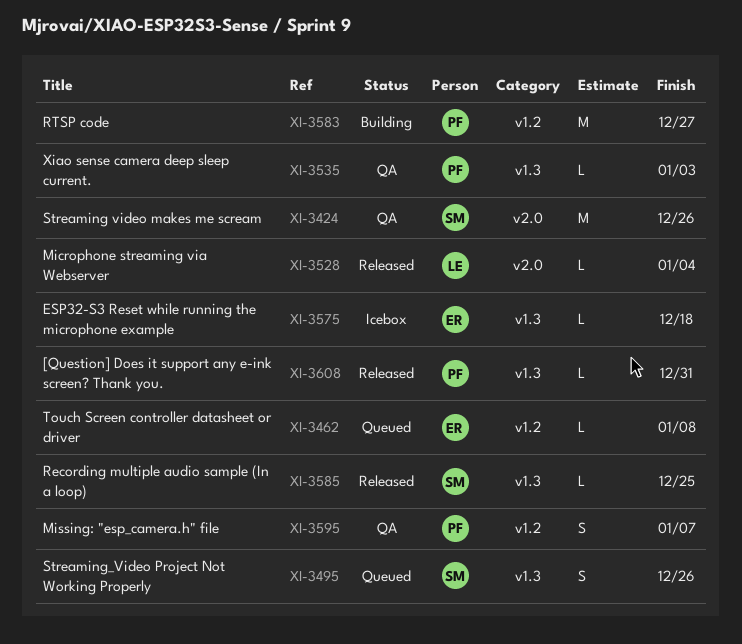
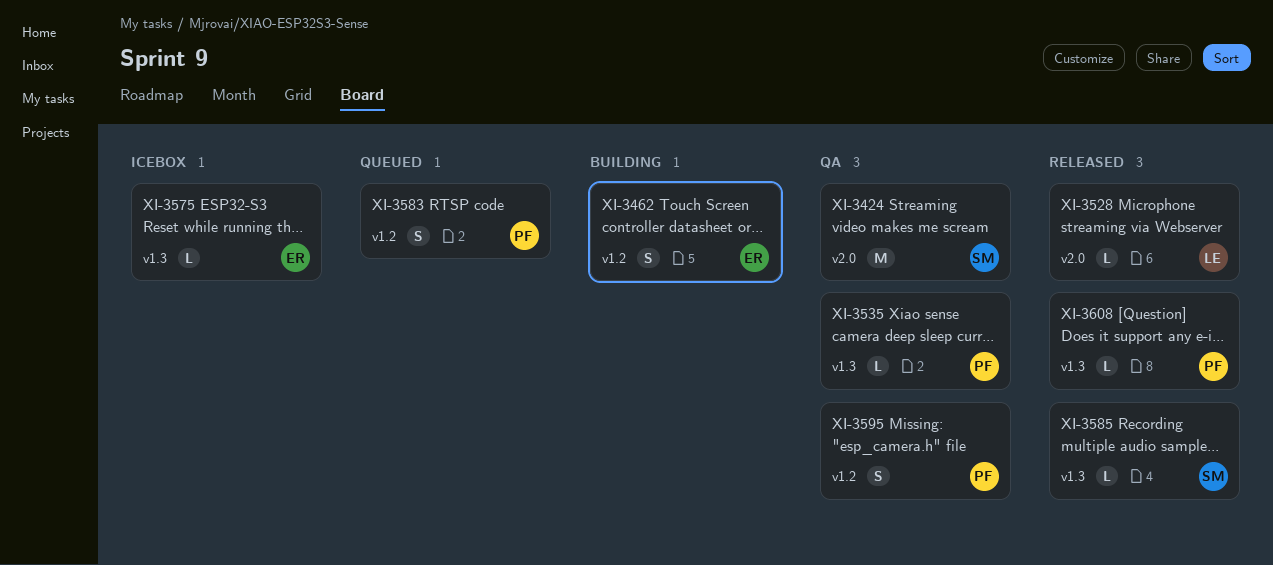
XI-3462, status: Queued -> Building
XI-3462, estimate: L -> S
XI-3495: present -> none
XI-3583, status: Building -> Queued
XI-3583, estimate: M -> S

